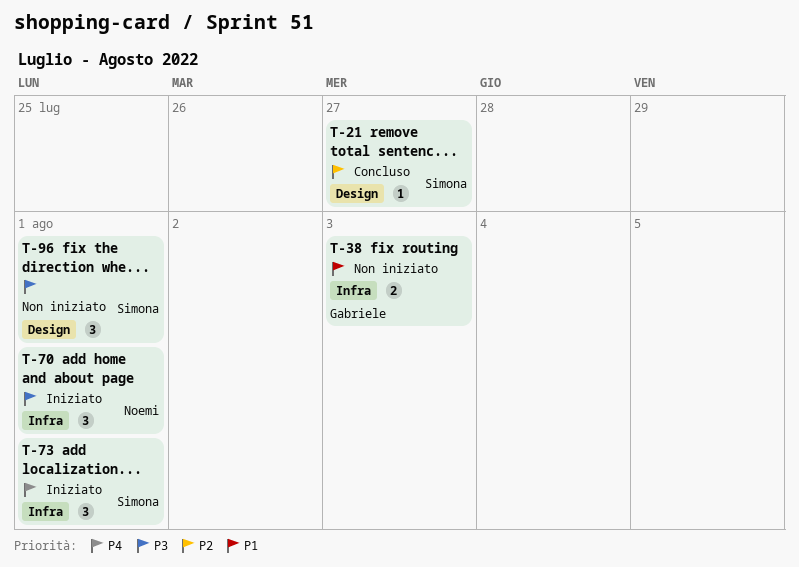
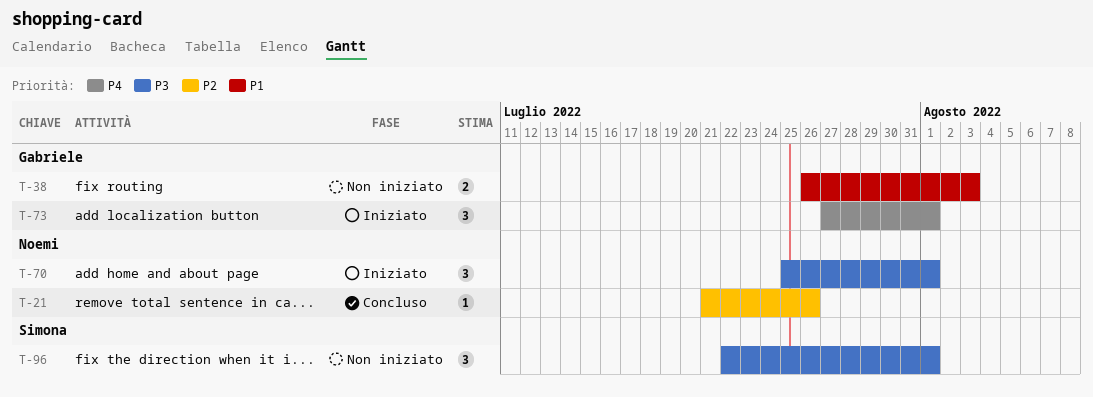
T-21, owner: Simona -> Noemi
T-21, due: Jul 27 -> Jul 26
T-73, owner: Simona -> Gabriele

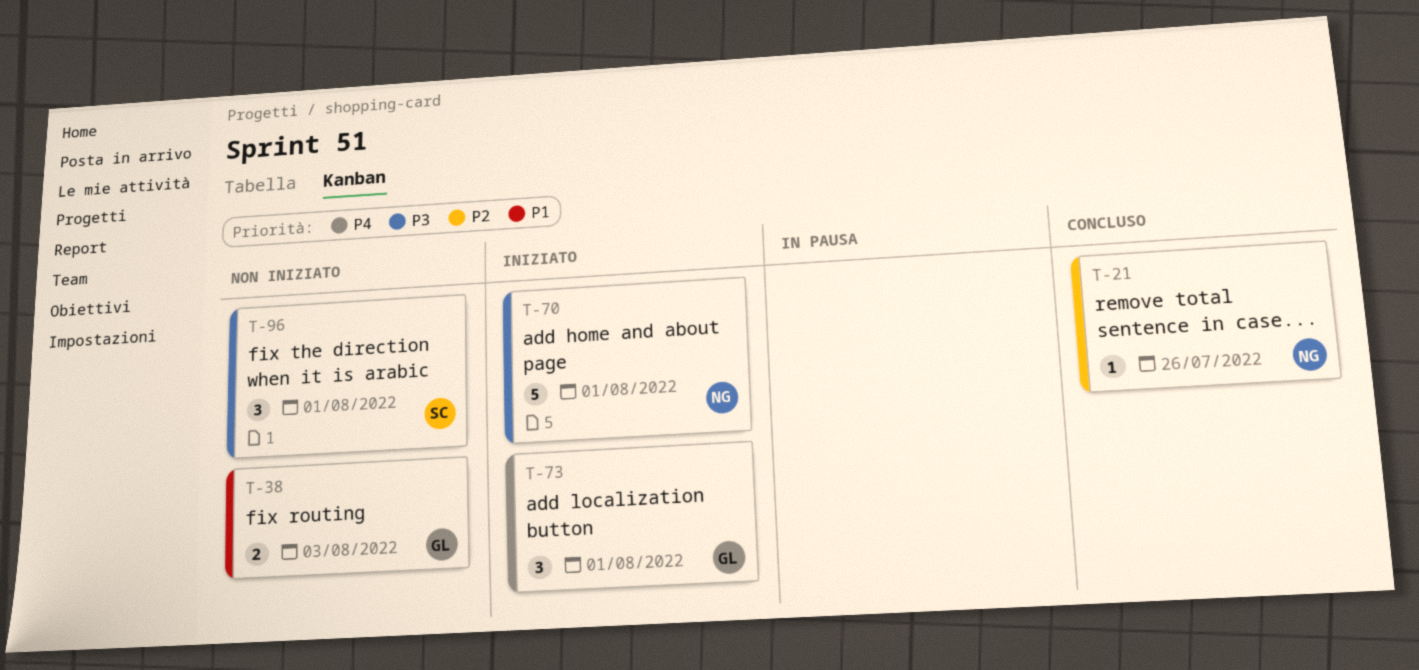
T-70, estimate: 3 -> 5

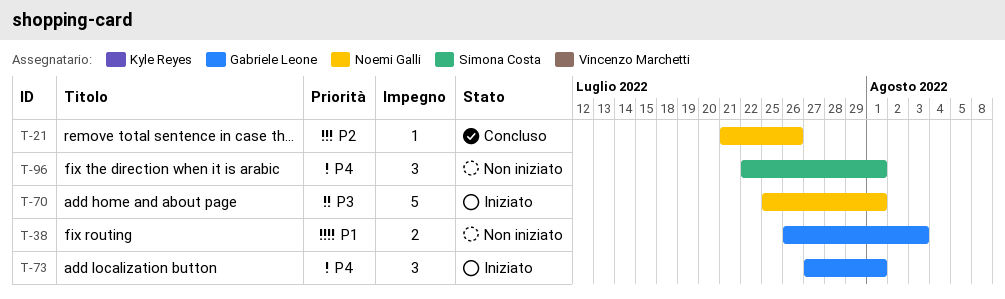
T-96, priority: P3 -> P4

